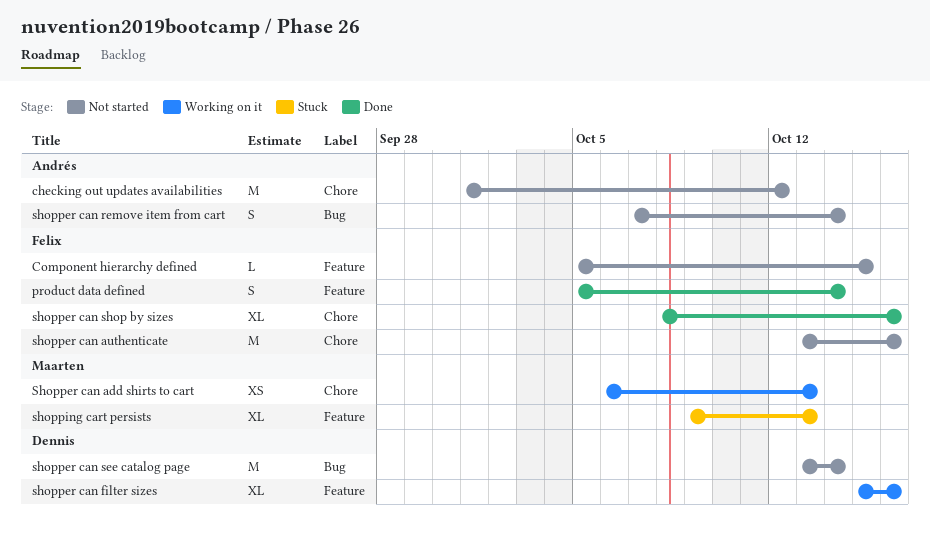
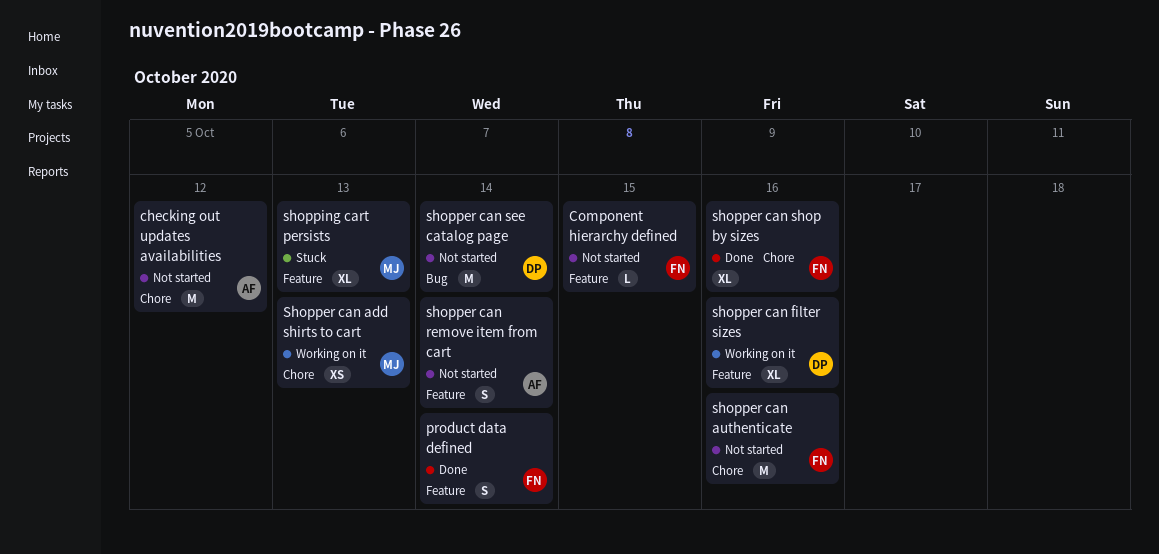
shopper can remove item from cart, label: Bug -> Feature

